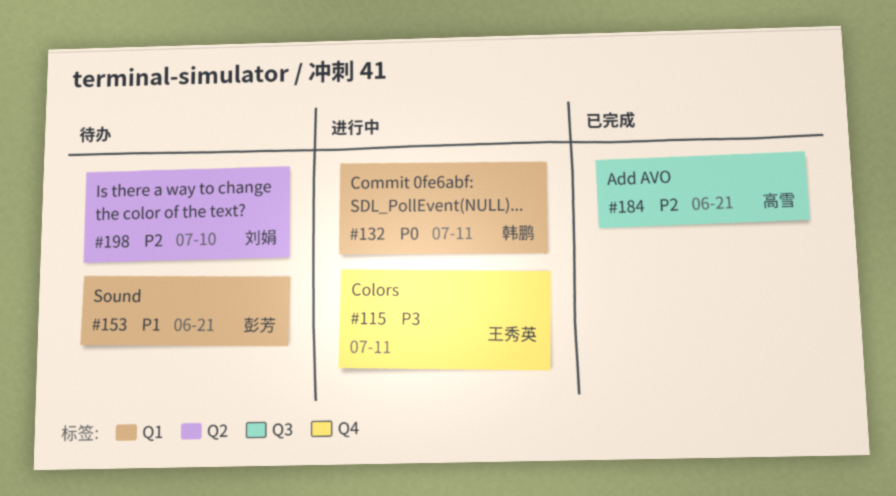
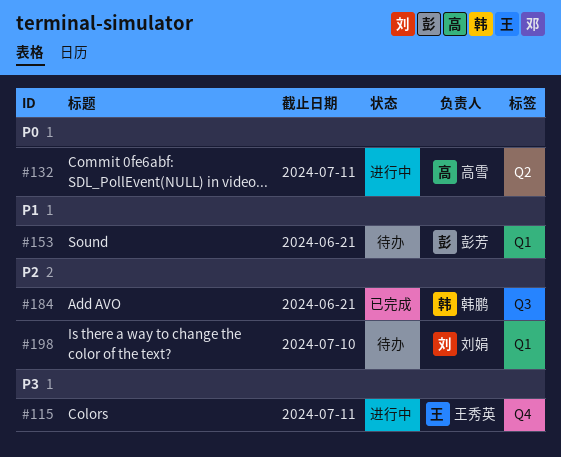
#132, owner: 韩鹏 -> 高雪
#132, label: Q1 -> Q2
#184, owner: 高雪 -> 韩鹏
#198, label: Q2 -> Q1

